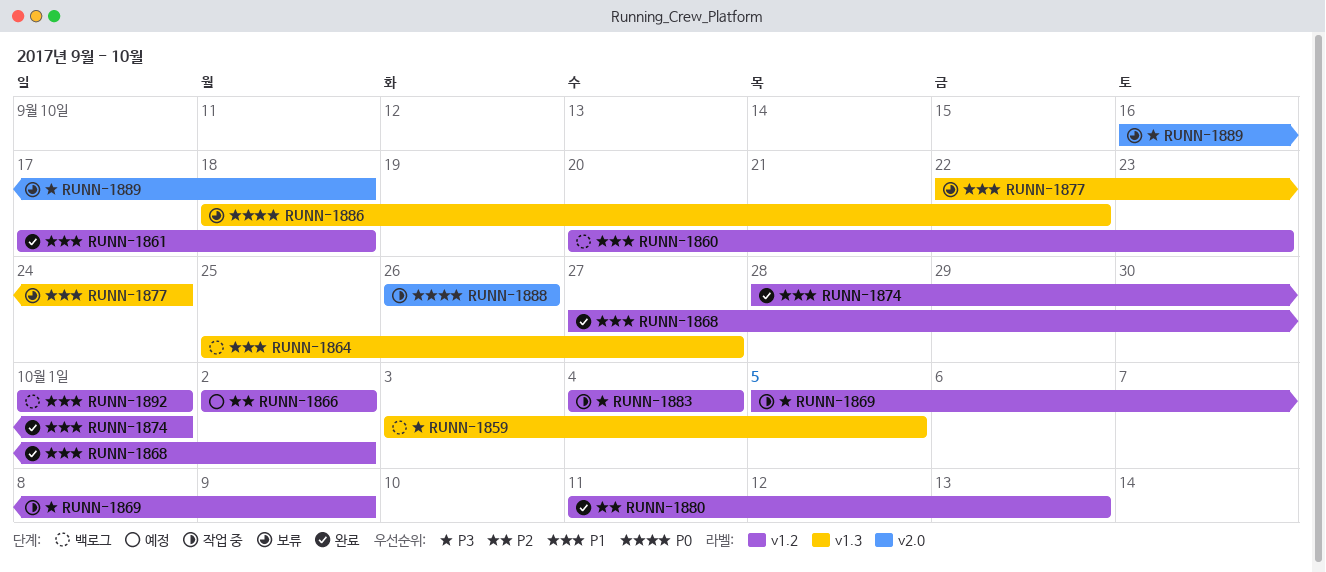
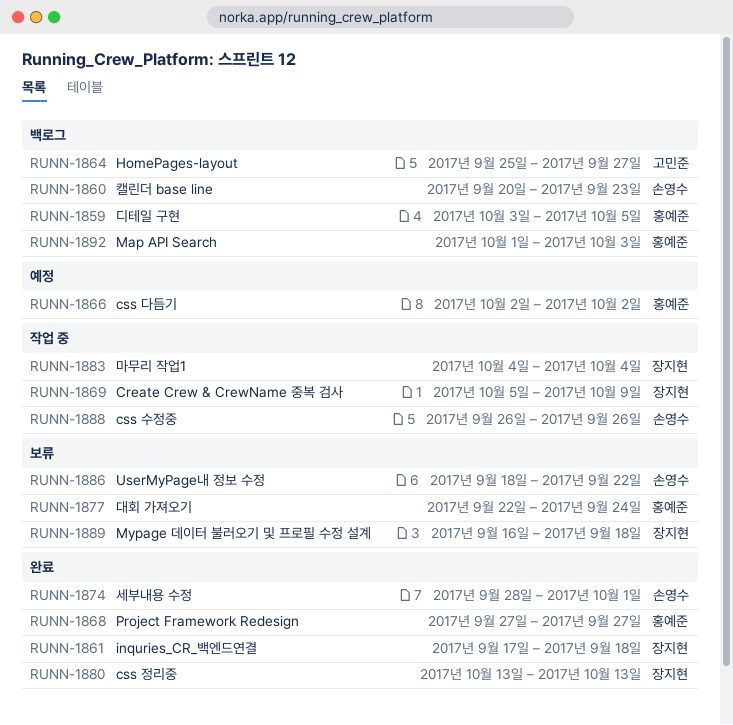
RUNN-1868, due: Oct 2 -> Sep 27
RUNN-1880, start: Oct 11 -> Oct 13
RUNN-1892, due: Oct 1 -> Oct 3

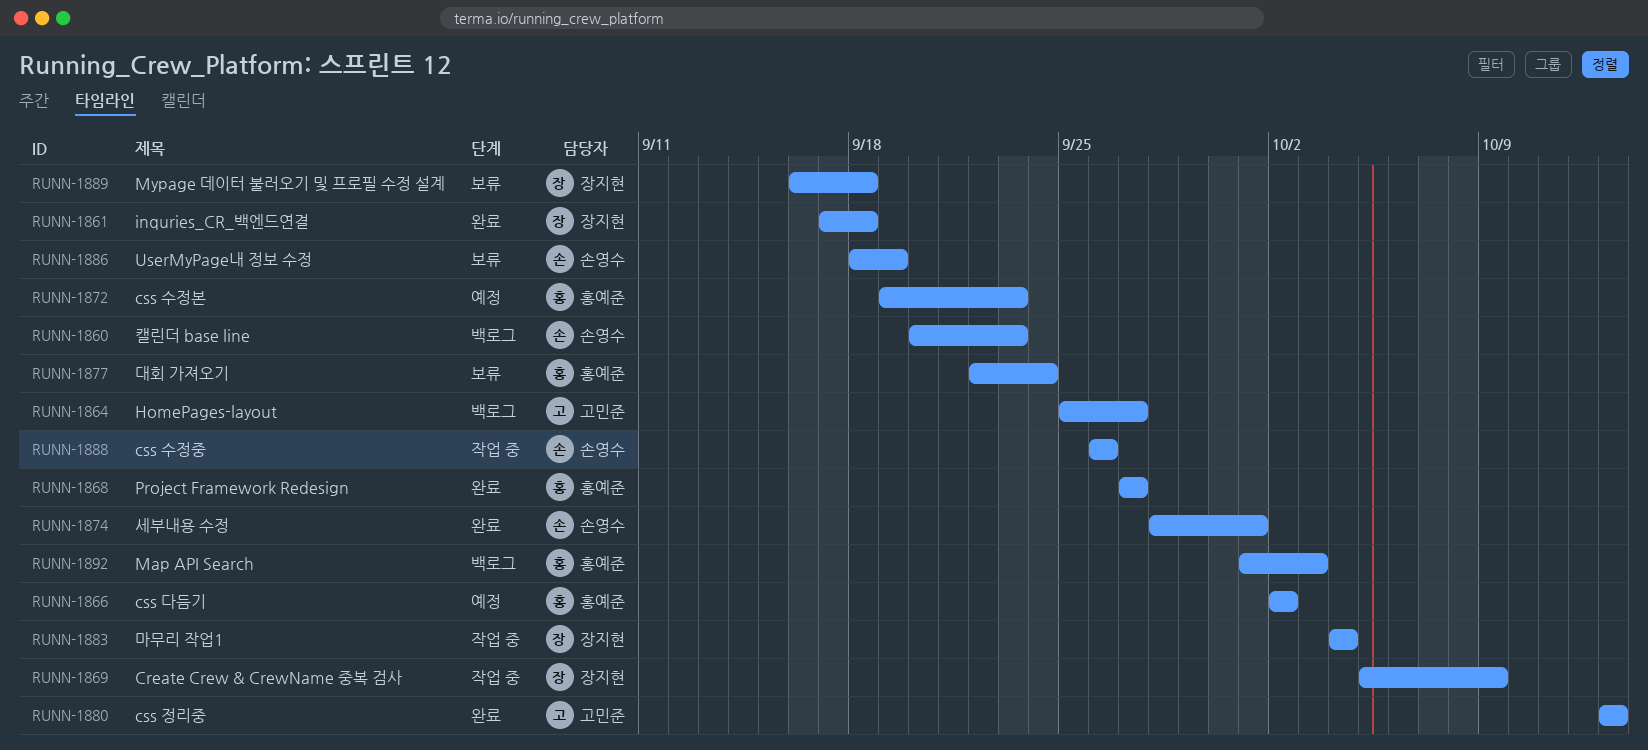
RUNN-1859: present -> none
RUNN-1872: none -> present
RUNN-1880, owner: 장지현 -> 고민준
RUNN-1886, due: Sep 22 -> Sep 19

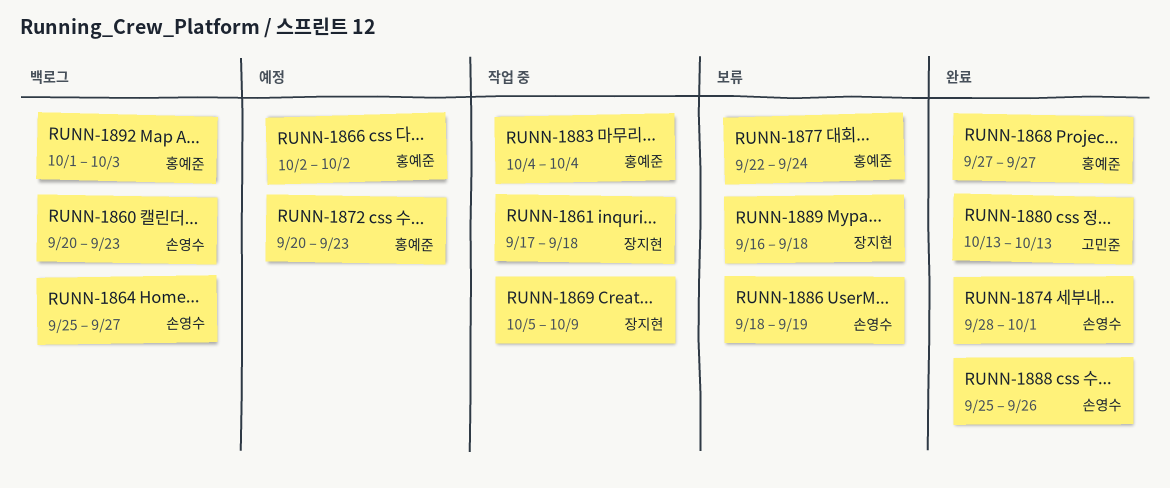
RUNN-1861, status: 완료 -> 작업 중
RUNN-1864, owner: 고민준 -> 손영수
RUNN-1872, start: Sep 19 -> Sep 20
RUNN-1883, owner: 장지현 -> 홍예준
RUNN-1888, status: 작업 중 -> 완료
RUNN-1888, start: Sep 26 -> Sep 25

